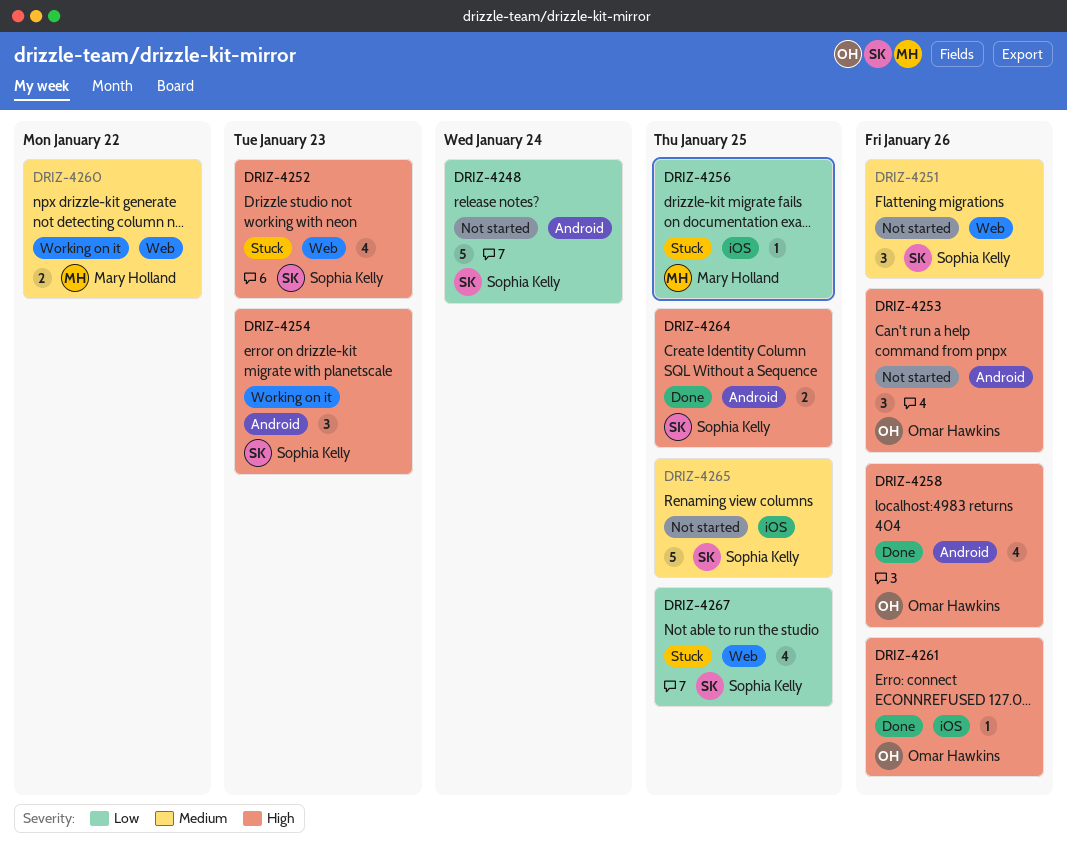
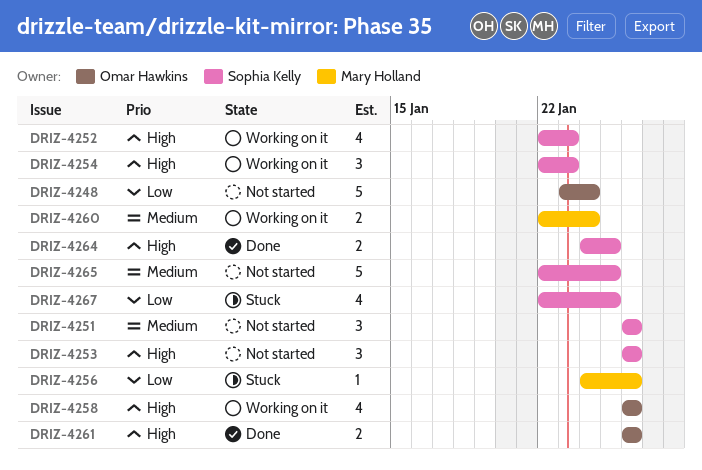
DRIZ-4248, owner: Sophia Kelly -> Omar Hawkins
DRIZ-4252, status: Stuck -> Working on it
DRIZ-4253, owner: Omar Hawkins -> Sophia Kelly
DRIZ-4256, due: Jan 25 -> Jan 26
DRIZ-4258, status: Done -> Working on it
DRIZ-4260, due: Jan 22 -> Jan 24
DRIZ-4261, estimate: 1 -> 2

